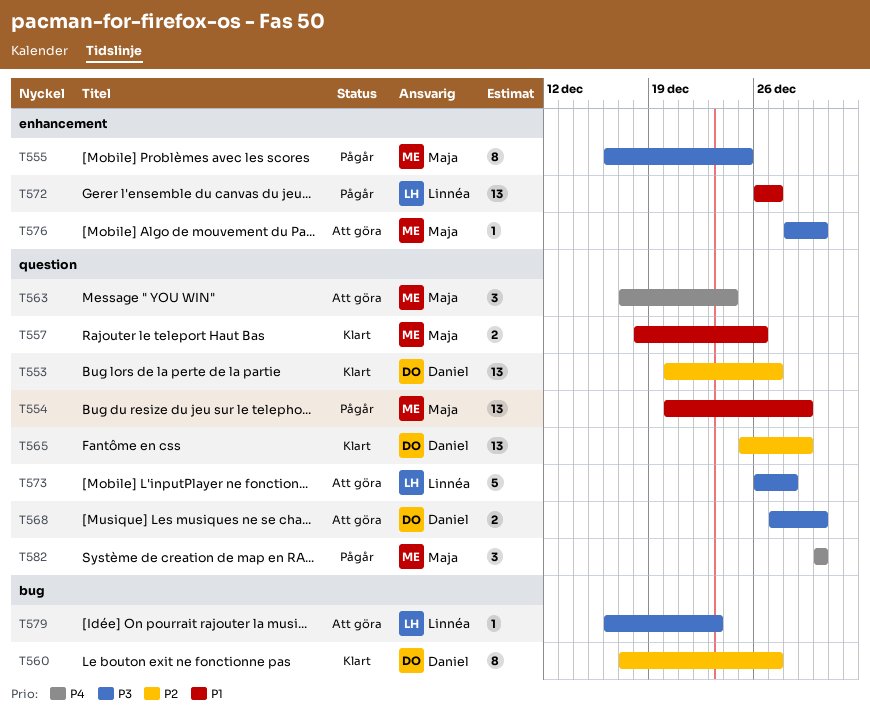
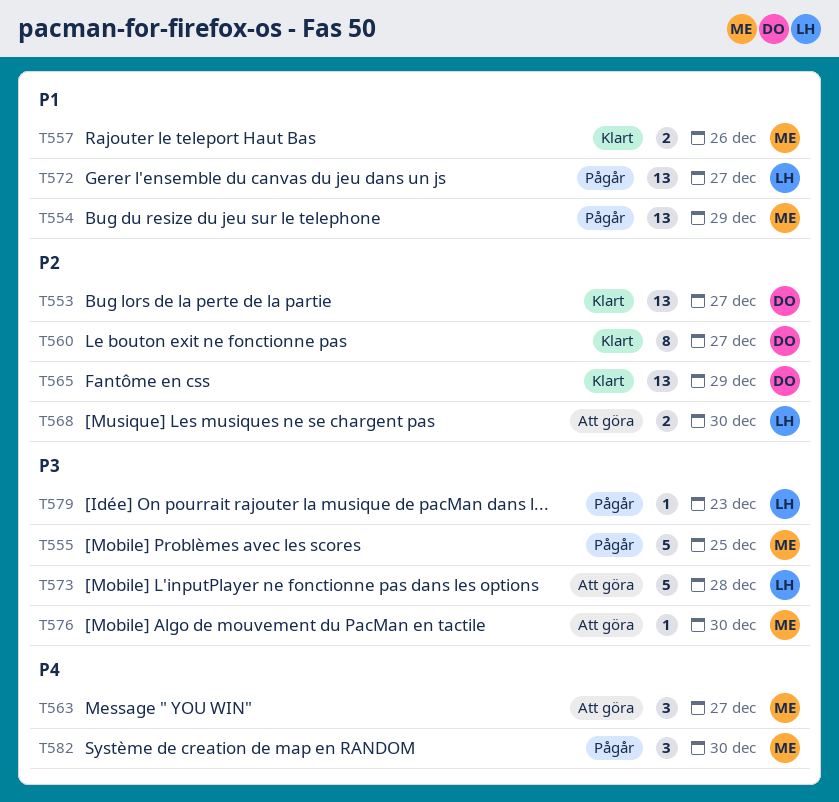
T555, estimate: 8 -> 5
T563, due: Dec 24 -> Dec 27
T568, owner: Daniel -> Linnéa
T568, priority: P3 -> P2
T579, status: Att göra -> Pågår

